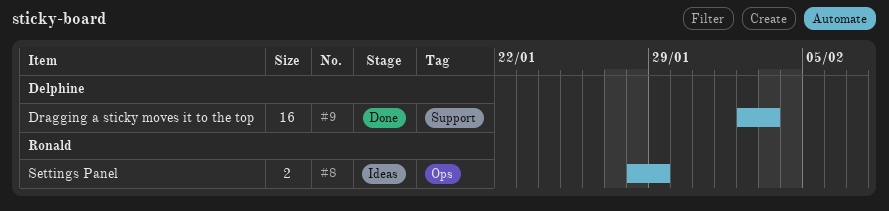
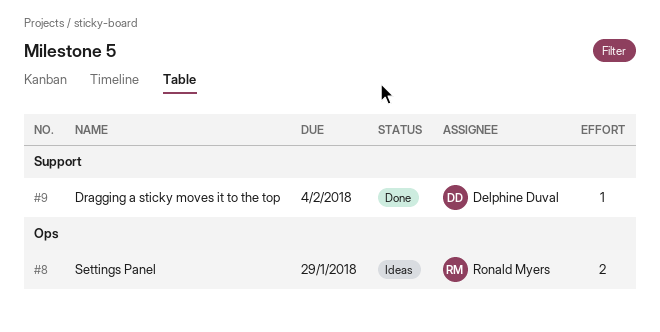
#9, estimate: 16 -> 1
#9, due: Feb 3 -> Feb 4

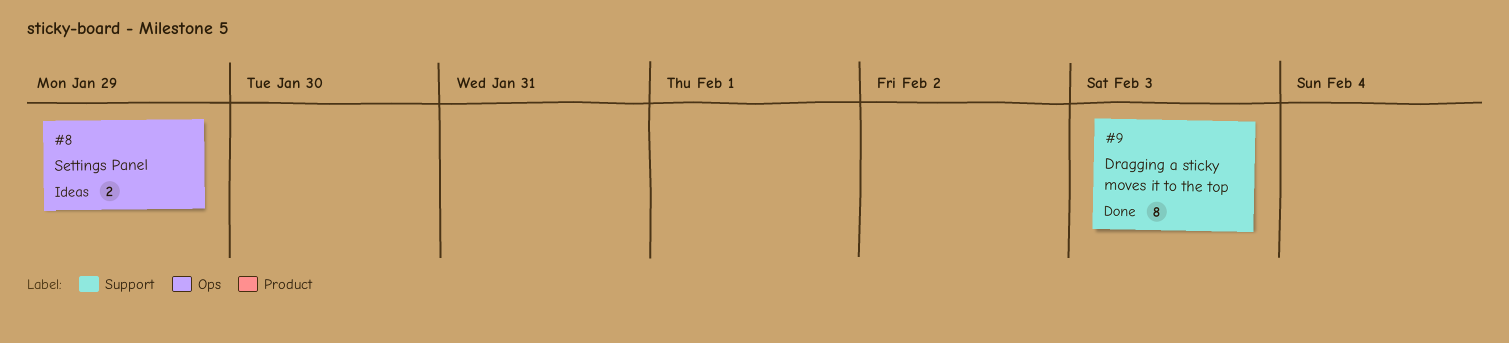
#9, estimate: 1 -> 8
#9, due: Feb 4 -> Feb 3

